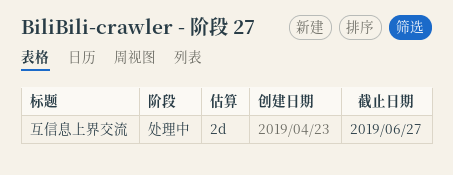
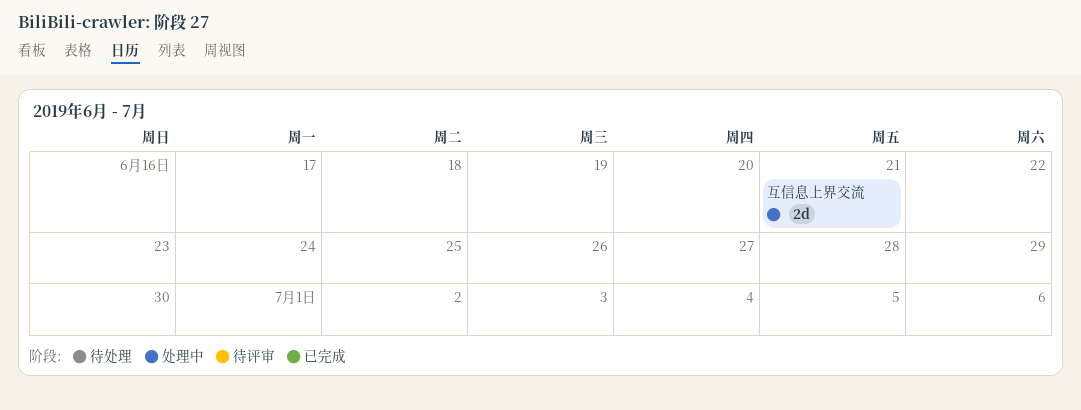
互信息上界交流, due: Jun 27 -> Jun 21

